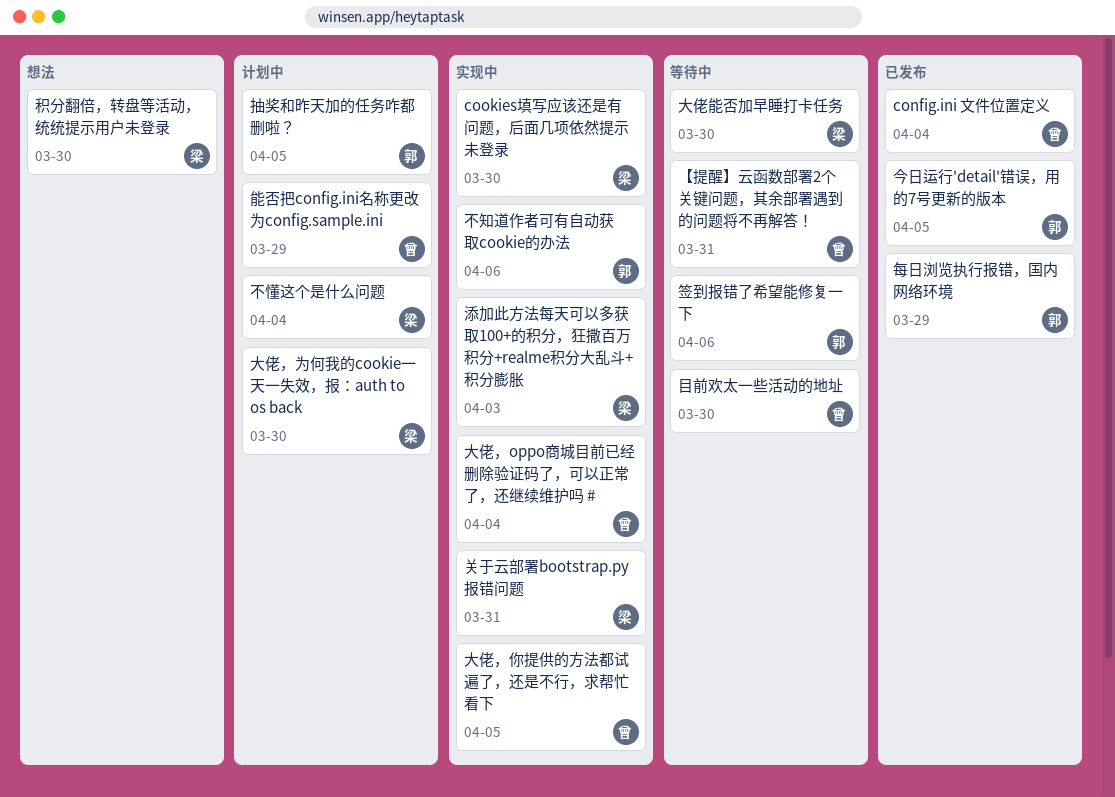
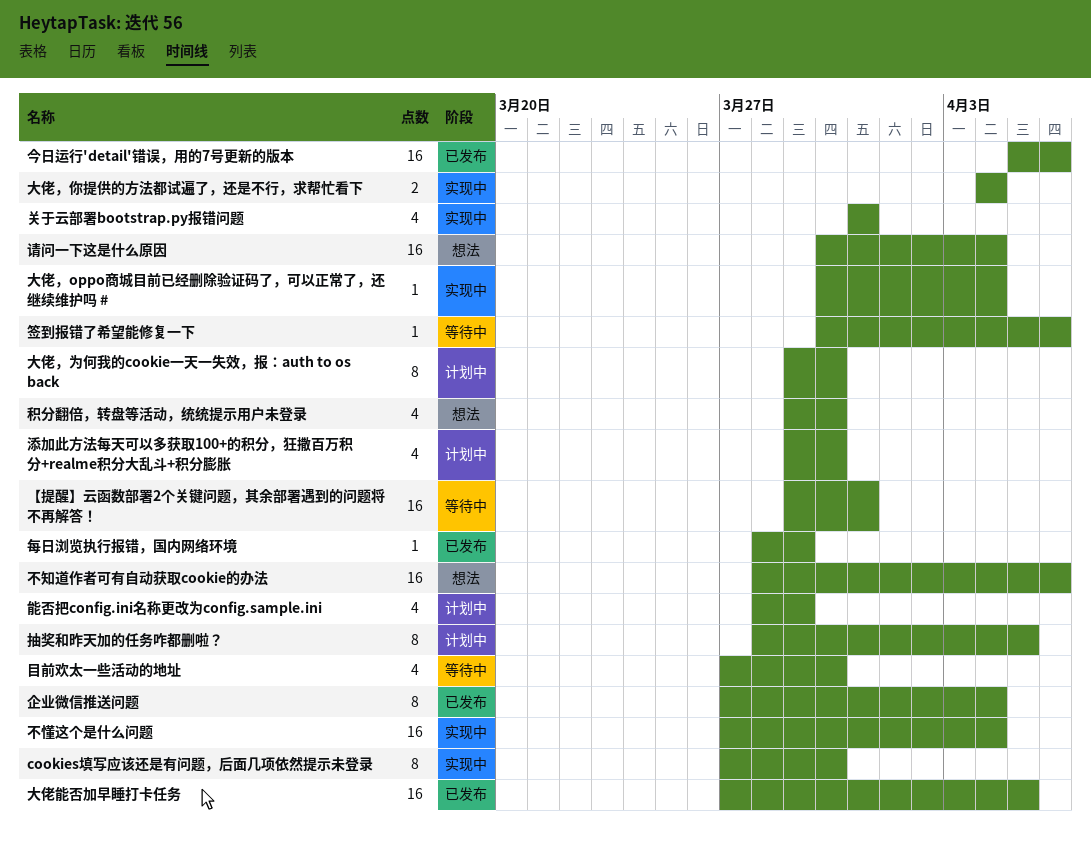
config.ini 文件位置定义: present -> none
不懂这个是什么问题, status: 计划中 -> 实现中
不知道作者可有自动获取cookie的办法, status: 实现中 -> 想法
今日运行'detail'错误，用的7号更新的版本, due: Apr 5 -> Apr 6
企业微信推送问题: none -> present
大佬能否加早睡打卡任务, status: 等待中 -> 已发布
大佬能否加早睡打卡任务, due: Mar 30 -> Apr 5
大佬，你提供的方法都试遍了，还是不行，求帮忙看下, due: Apr 5 -> Apr 4
添加此方法每天可以多获取100+的积分，狂撒百万积分+realme积分大乱斗+积分膨胀, status: 实现中 -> 计划中
添加此方法每天可以多获取100+的积分，狂撒百万积分+realme积分大乱斗+积分膨胀, due: Apr 3 -> Mar 30
请问一下这是什么原因: none -> present

